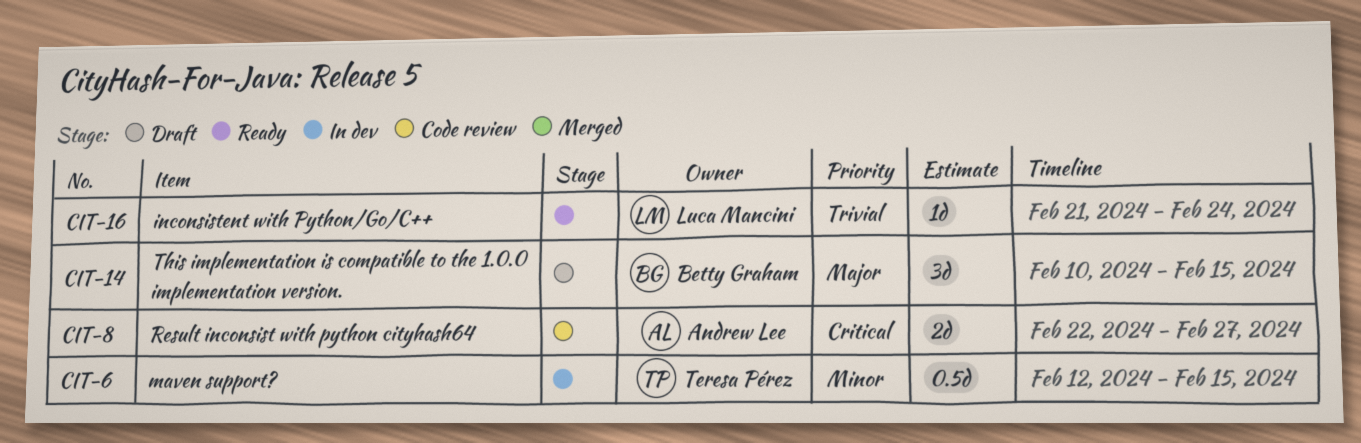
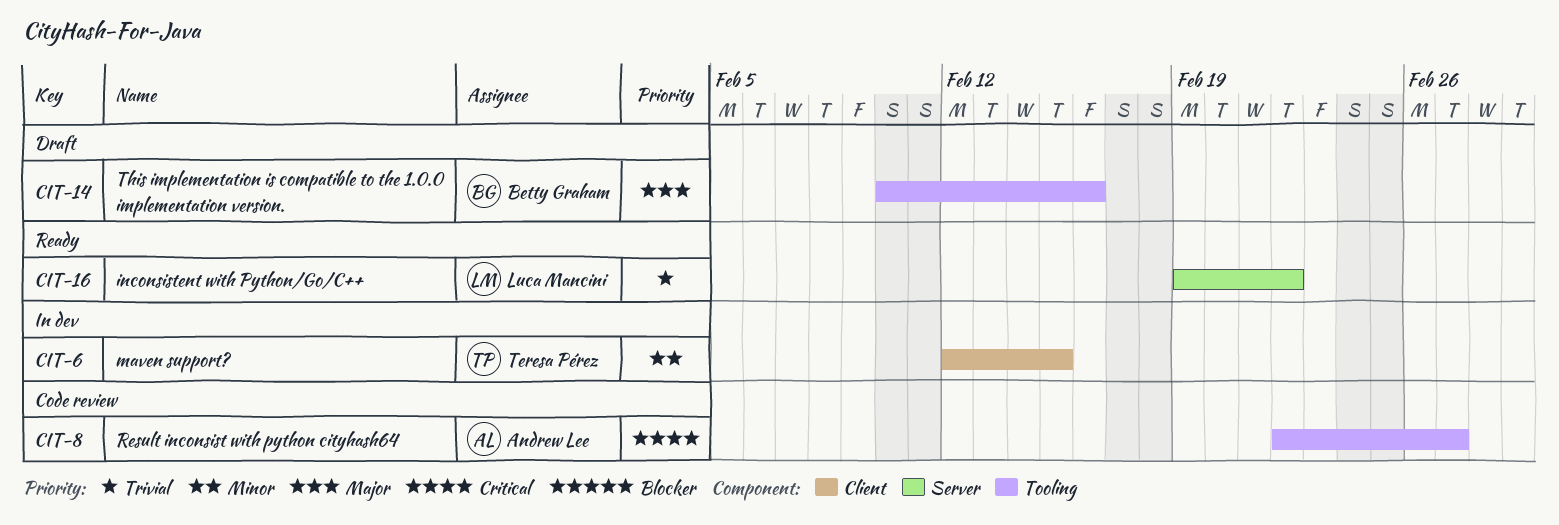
CIT-14, due: Feb 15 -> Feb 16
CIT-16, start: Feb 21 -> Feb 19
CIT-16, due: Feb 24 -> Feb 22

